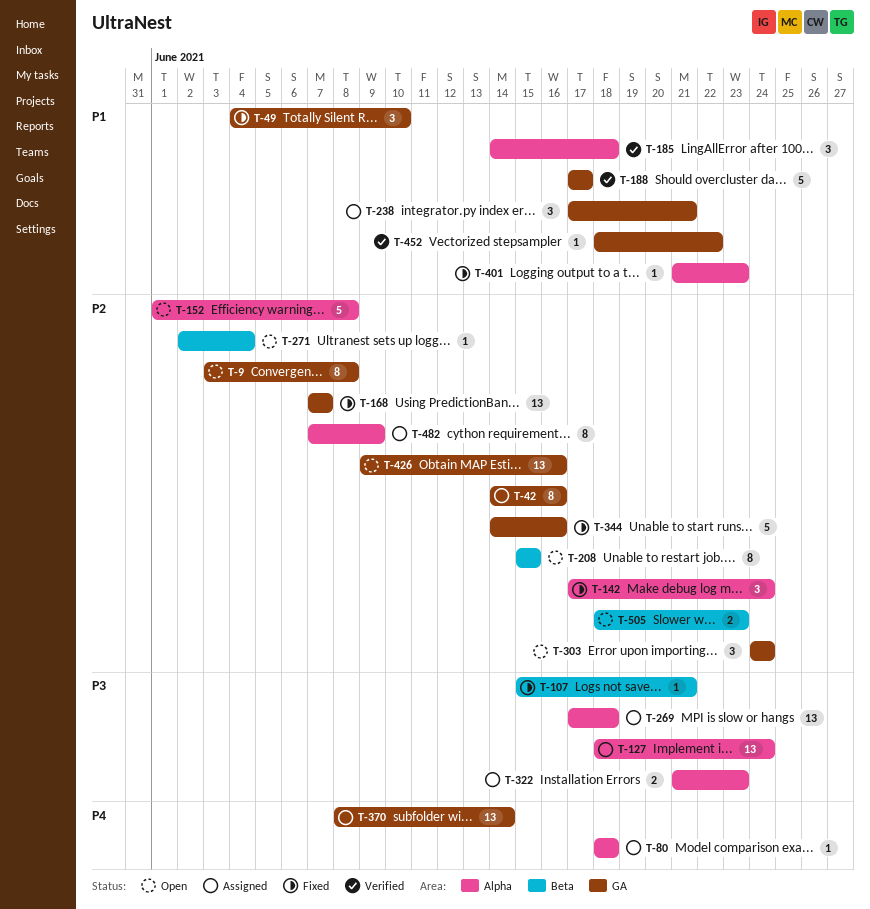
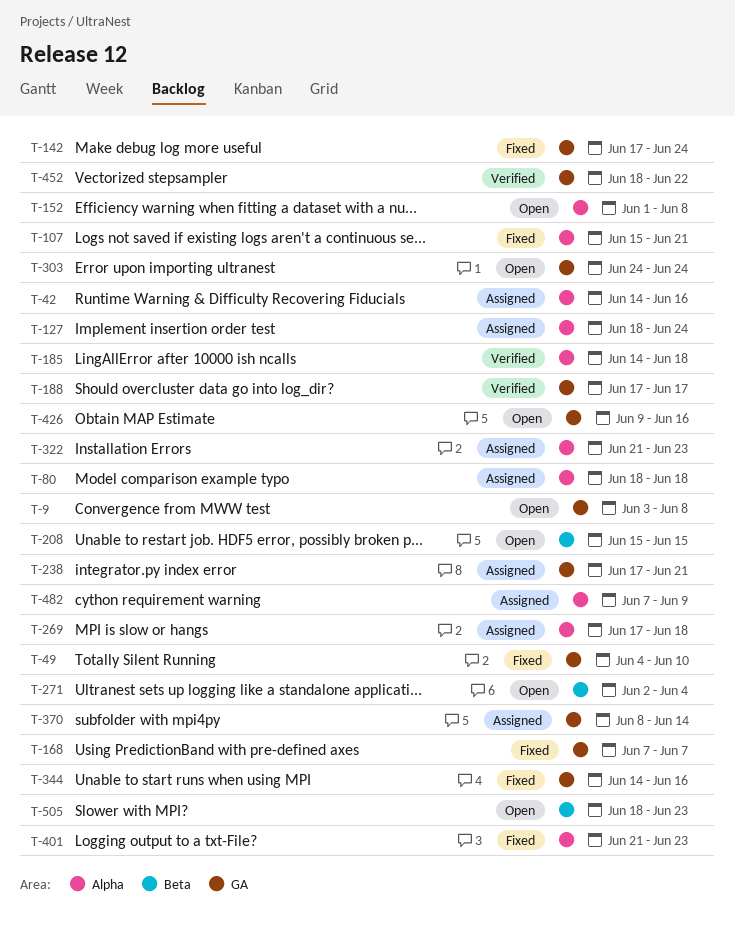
T-42, label: GA -> Alpha
T-107, label: Beta -> Alpha
T-142, label: Alpha -> GA

